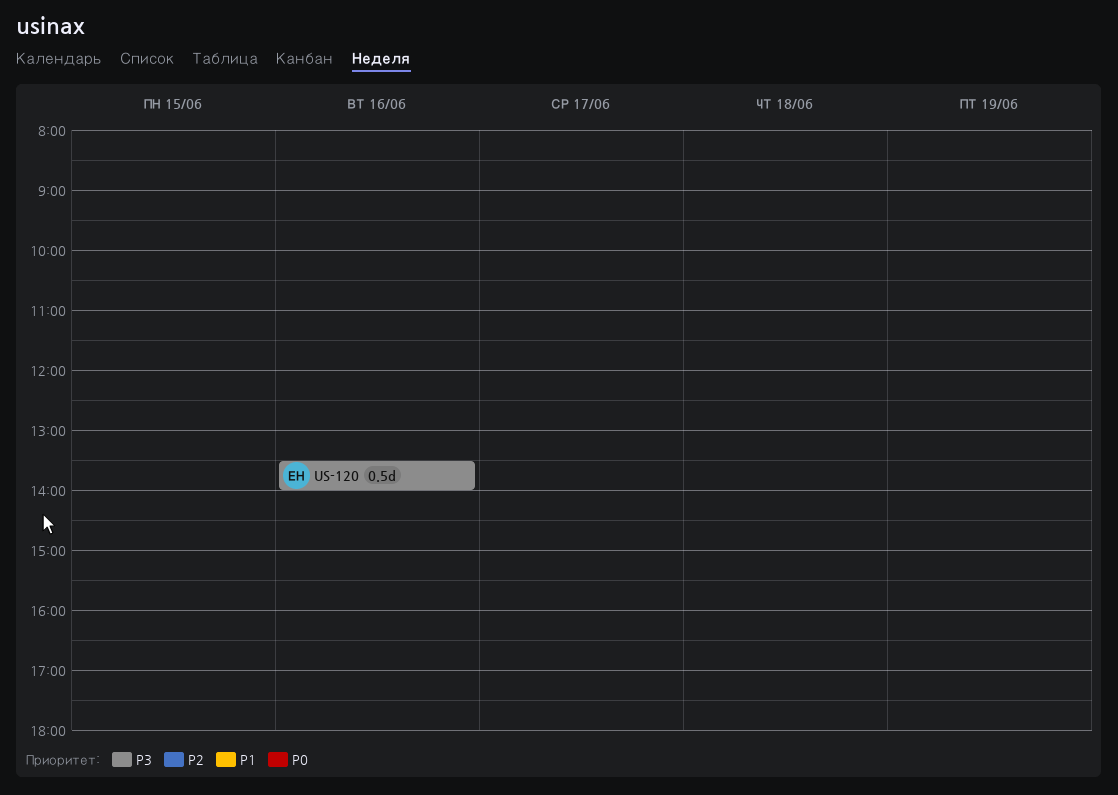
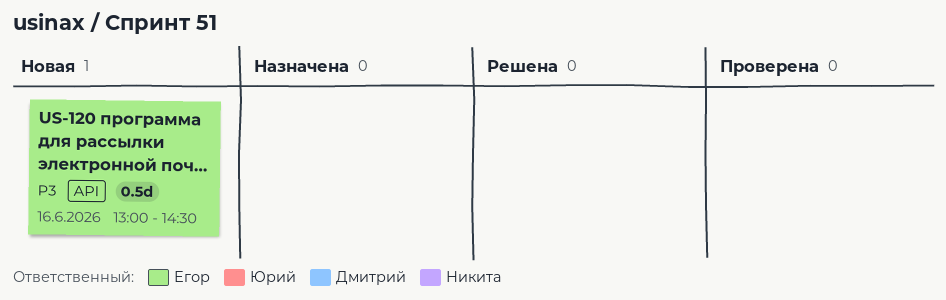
US-120, begins: 13:30 -> 13:00
US-120, ends: 14:00 -> 14:30

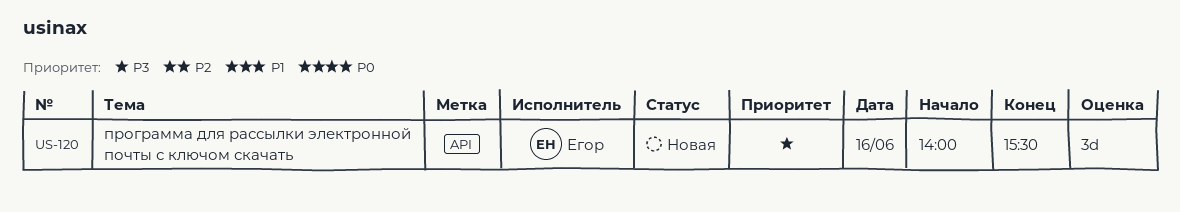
US-120, estimate: 0.5d -> 3d
US-120, begins: 13:00 -> 14:00
US-120, ends: 14:30 -> 15:30

